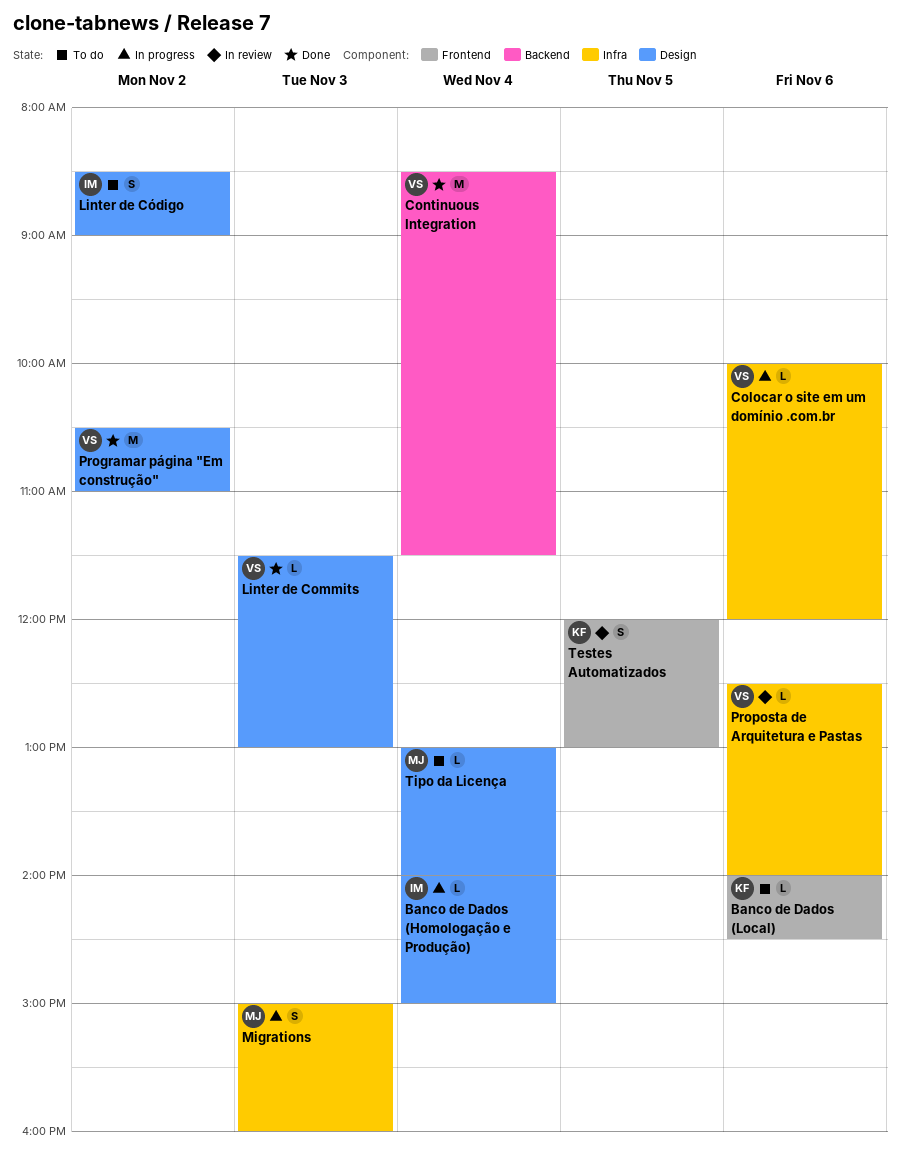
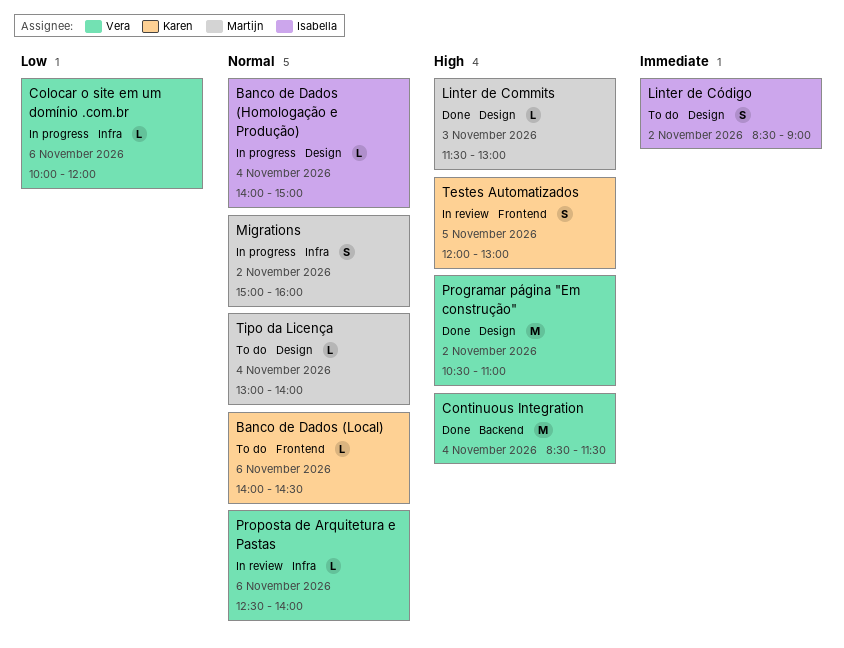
Linter de Commits, owner: Vera -> Martijn
Migrations, day: Nov 3 -> Nov 2

